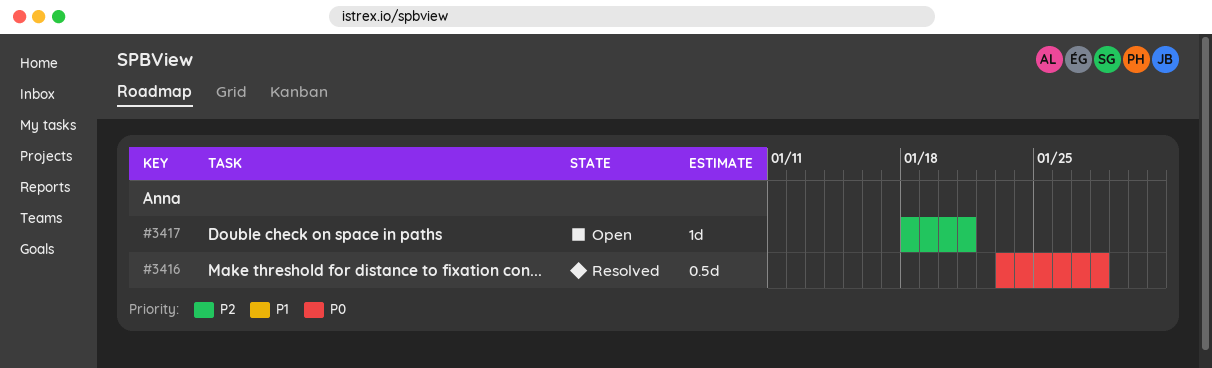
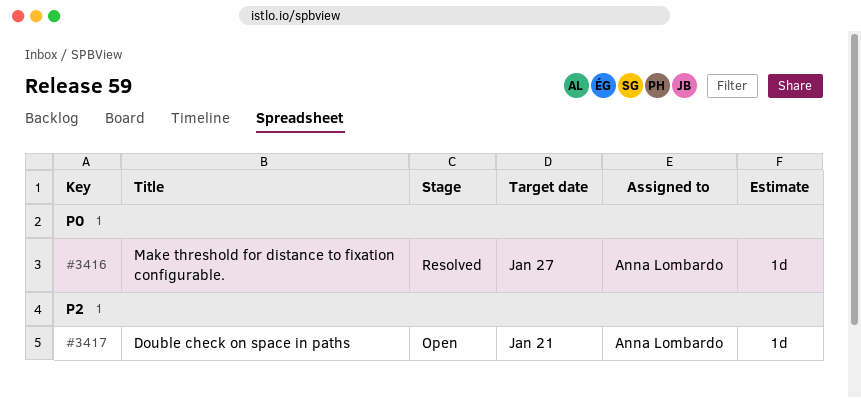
#3416, estimate: 0.5d -> 1d
#3416, due: Jan 28 -> Jan 27

